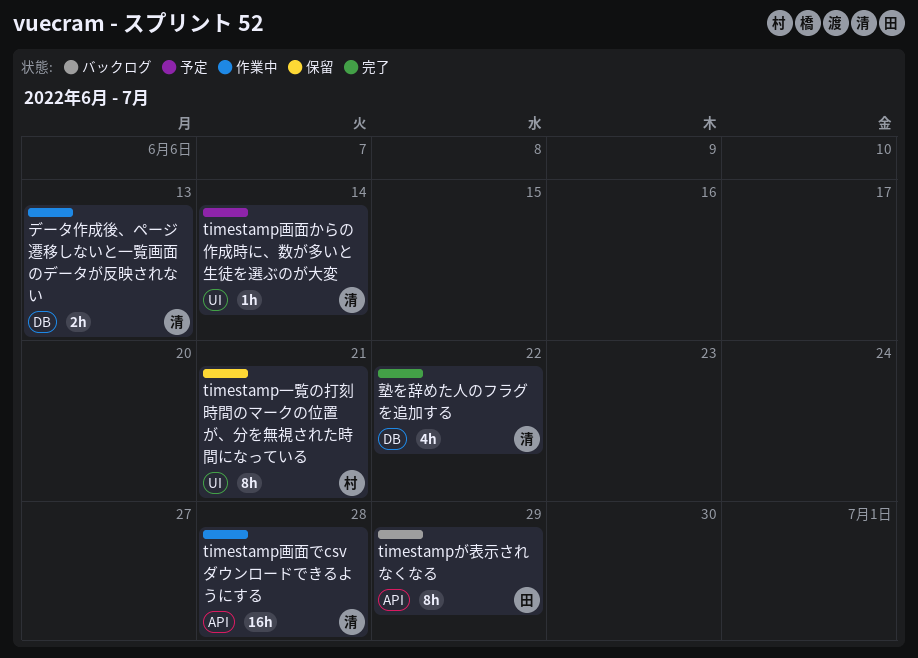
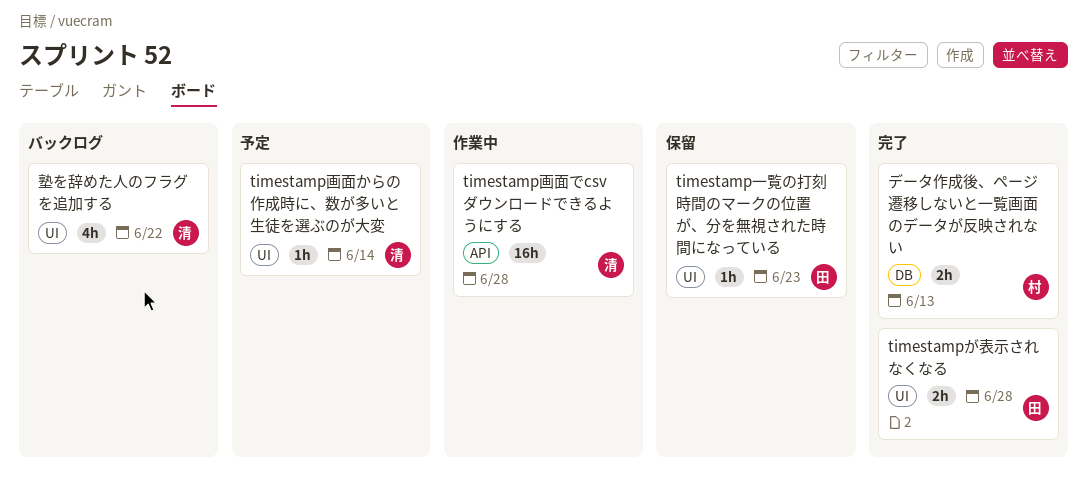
timestampが表示されなくなる, status: バックログ -> 完了
timestampが表示されなくなる, label: API -> UI
timestampが表示されなくなる, estimate: 8h -> 2h
timestampが表示されなくなる, due: Jun 29 -> Jun 28
timestamp一覧の打刻時間のマークの位置が、分を無視された時間になっている, owner: 村 -> 田
timestamp一覧の打刻時間のマークの位置が、分を無視された時間になっている, estimate: 8h -> 1h
timestamp一覧の打刻時間のマークの位置が、分を無視された時間になっている, due: Jun 21 -> Jun 23
データ作成後、ページ遷移しないと一覧画面のデータが反映されない, status: 作業中 -> 完了
データ作成後、ページ遷移しないと一覧画面のデータが反映されない, owner: 清 -> 村
塾を辞めた人のフラグを追加する, status: 完了 -> バックログ
塾を辞めた人のフラグを追加する, label: DB -> UI

